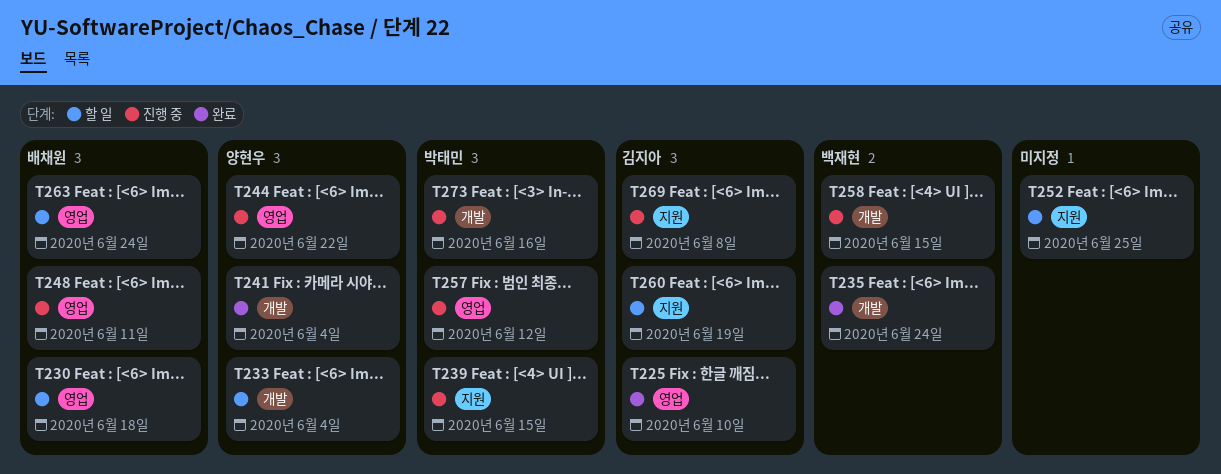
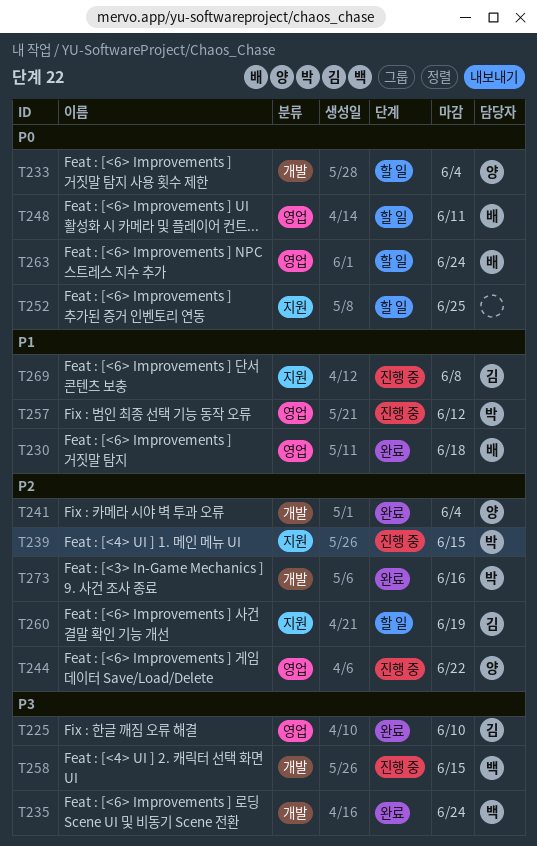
T230, status: 할 일 -> 완료
T248, status: 진행 중 -> 할 일
T273, status: 진행 중 -> 완료

